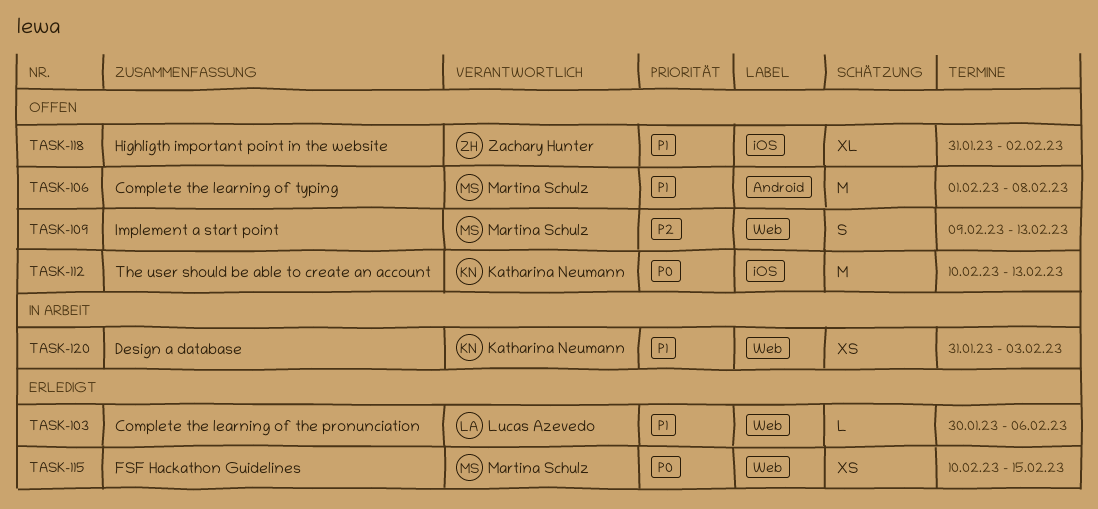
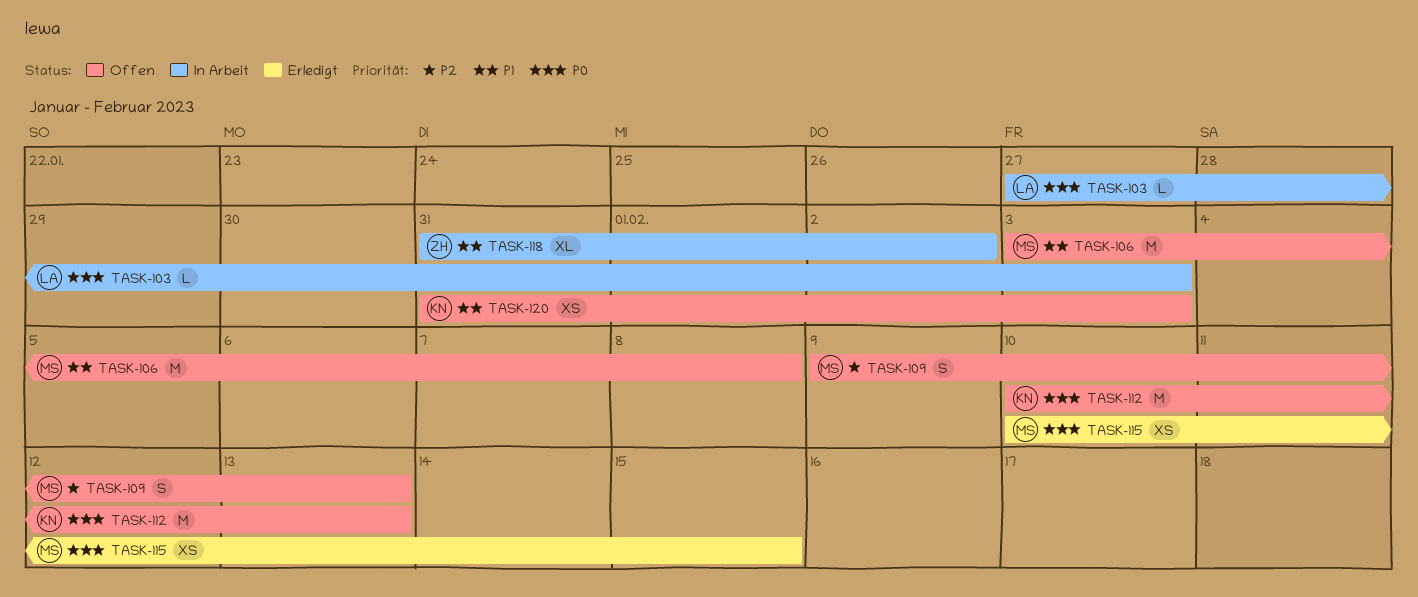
TASK-103, status: Erledigt -> In Arbeit
TASK-103, priority: P1 -> P0
TASK-103, start: Jan 30 -> Jan 27
TASK-103, due: Feb 6 -> Feb 3
TASK-106, start: Feb 1 -> Feb 3
TASK-118, status: Offen -> In Arbeit
TASK-120, status: In Arbeit -> Offen

